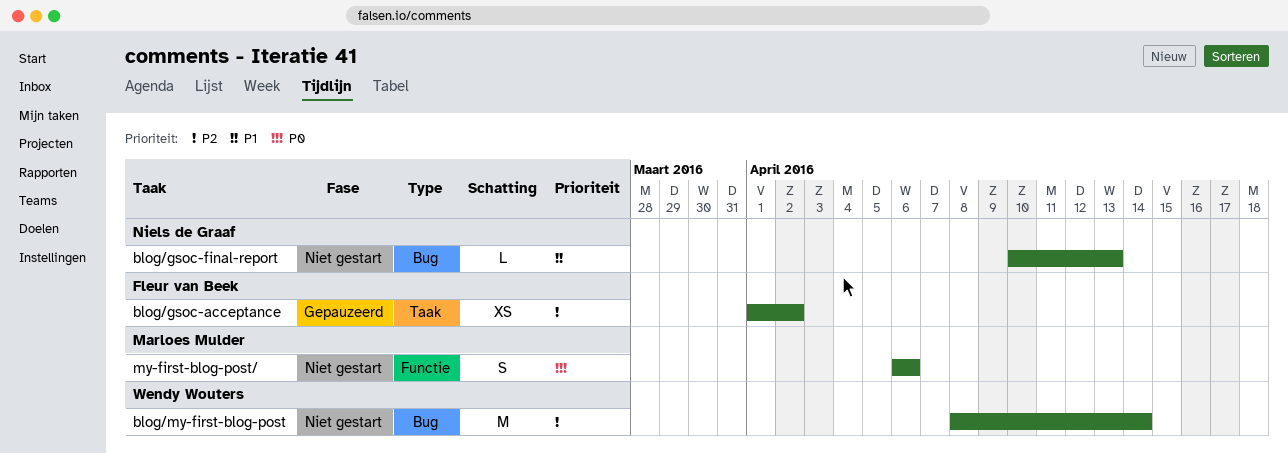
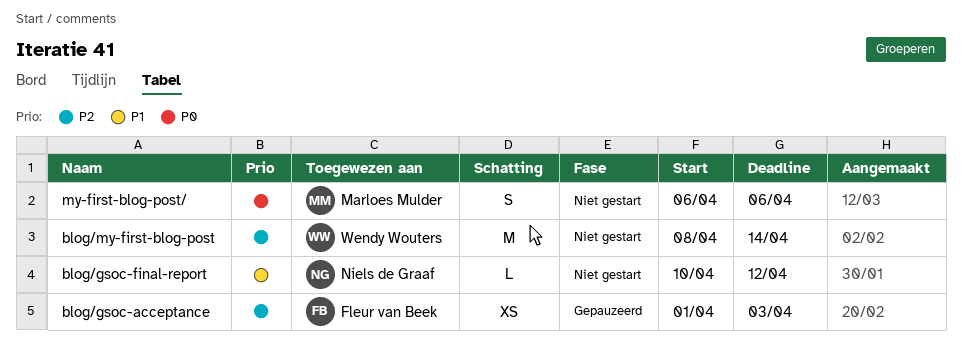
blog/gsoc-acceptance, due: Apr 2 -> Apr 3
blog/gsoc-final-report, due: Apr 13 -> Apr 12

